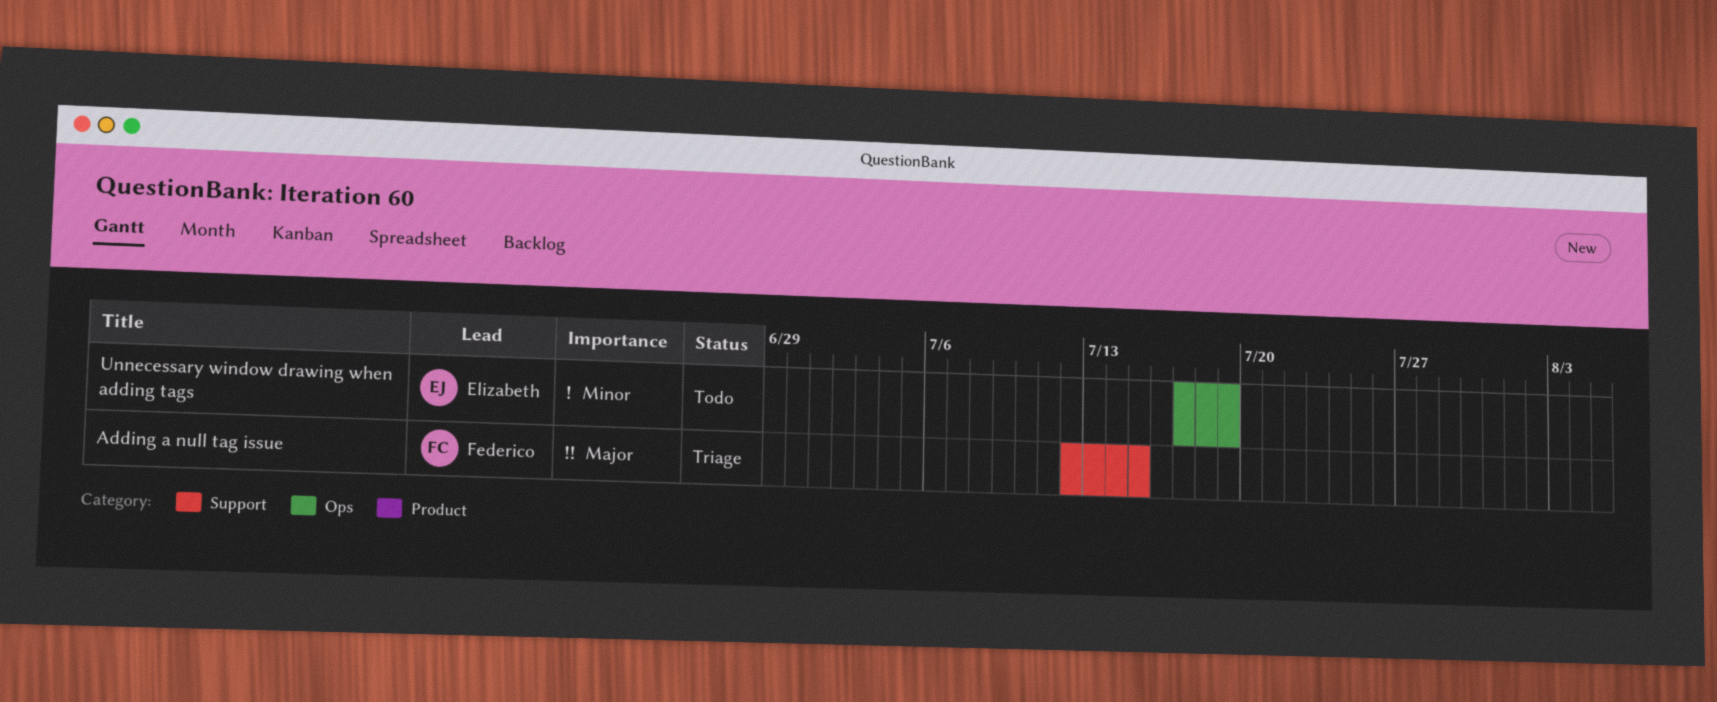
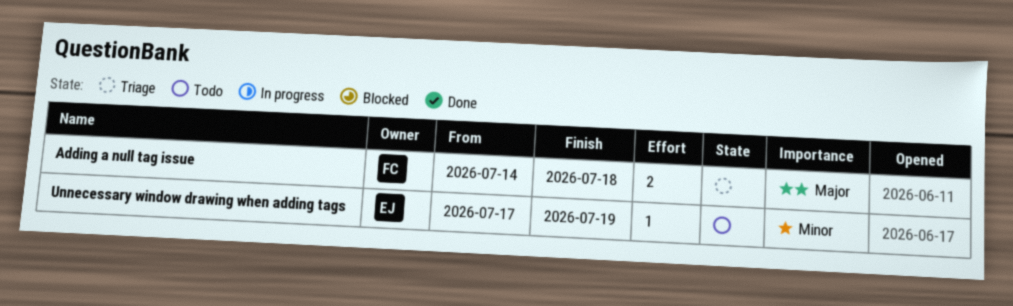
Adding a null tag issue, start: Jul 12 -> Jul 14
Adding a null tag issue, due: Jul 15 -> Jul 18

